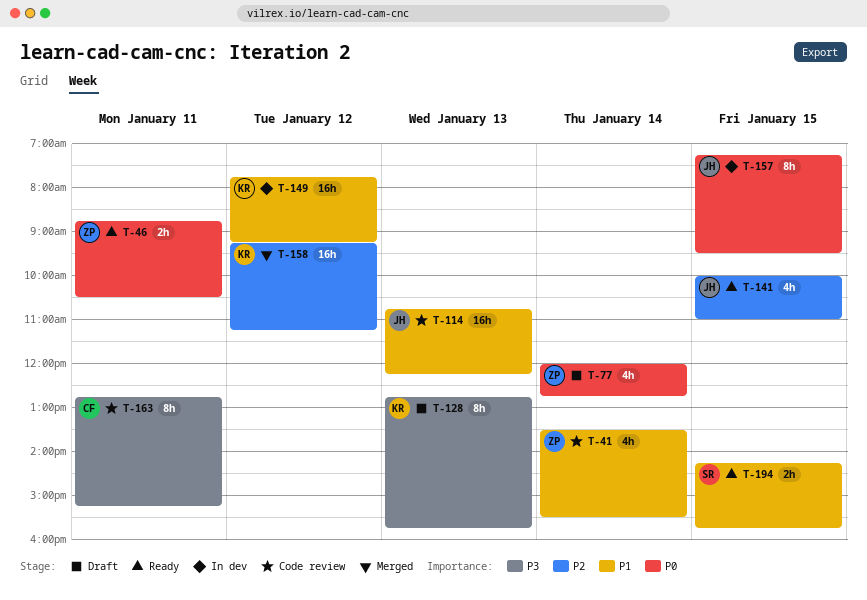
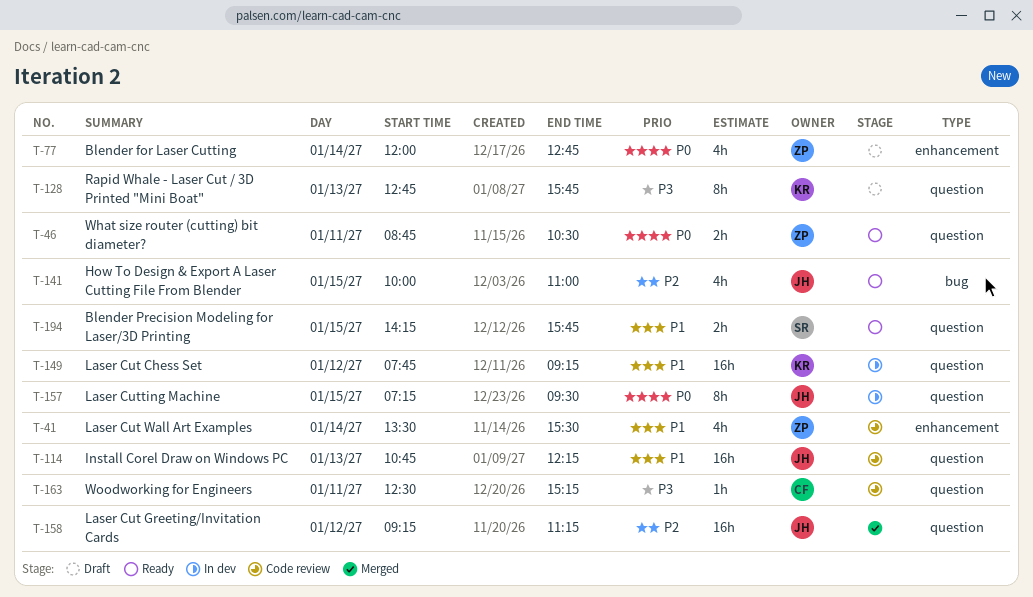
T-158, owner: KR -> JH
T-163, estimate: 8h -> 1h
T-163, begins: 12:45 -> 12:30

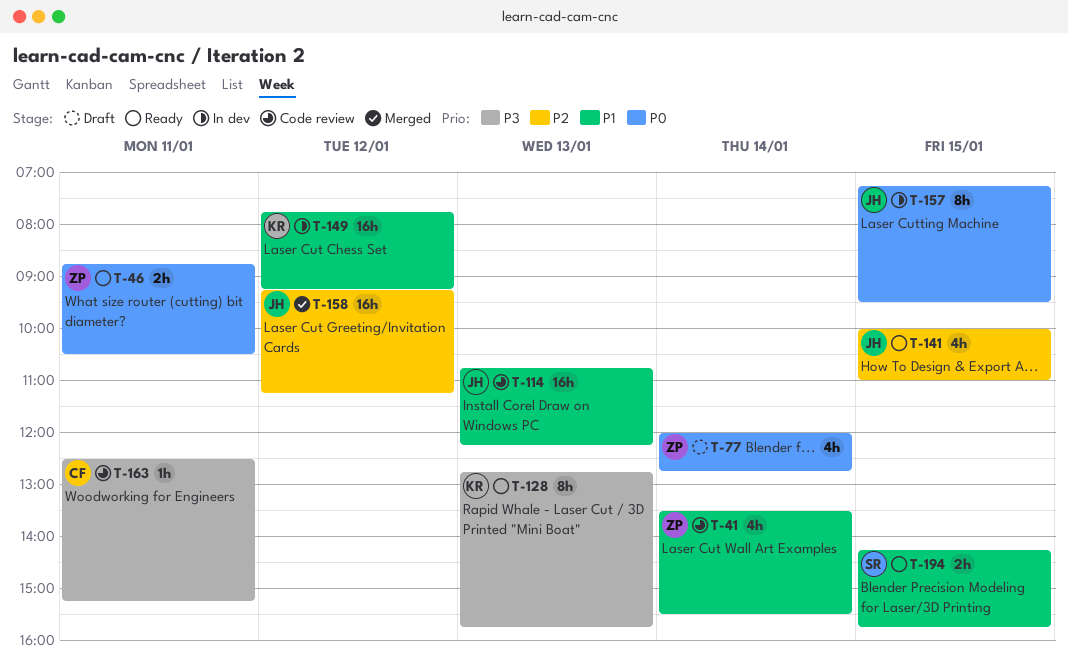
T-128, status: Draft -> Ready

